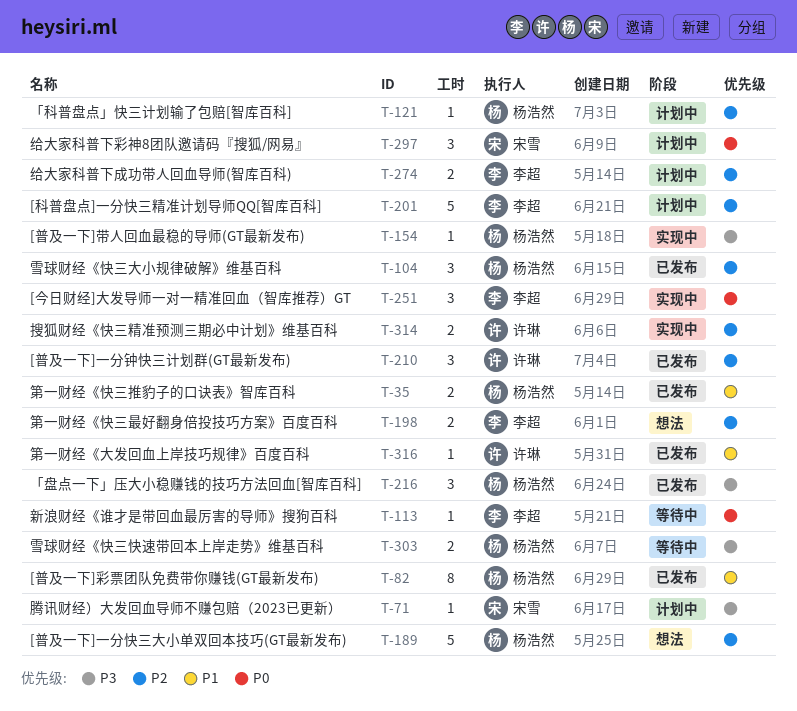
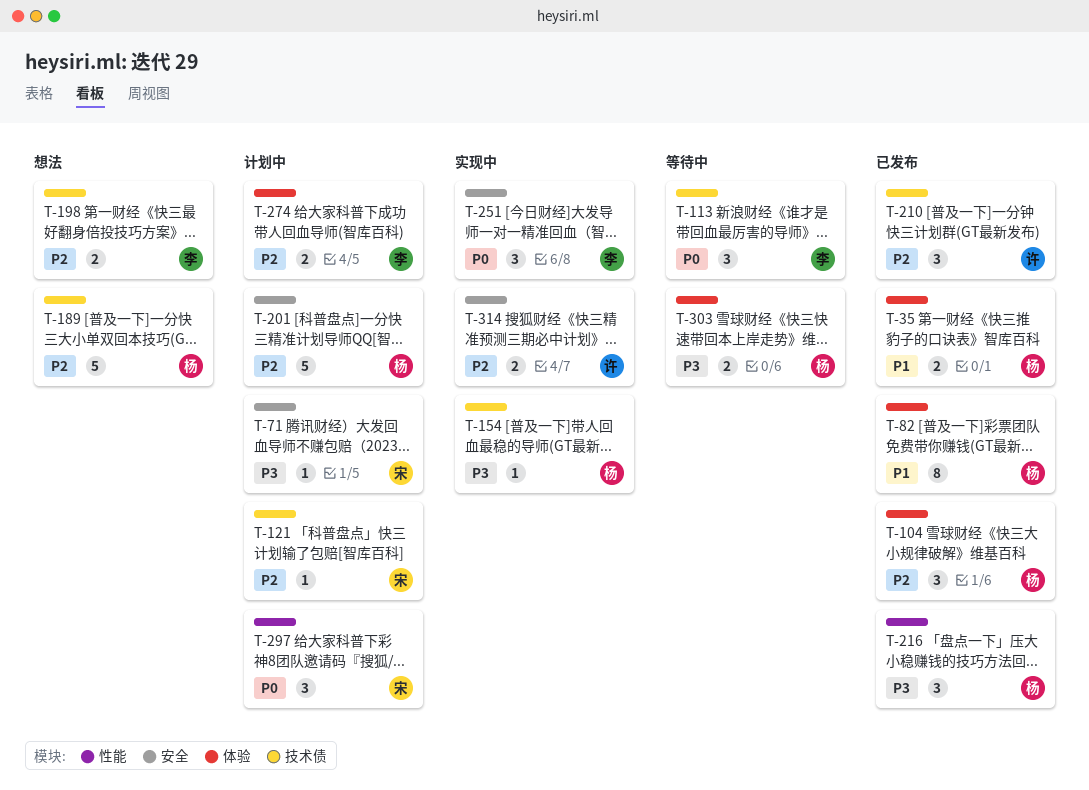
T-113, estimate: 1 -> 3
T-121, owner: 杨浩然 -> 宋雪
T-201, owner: 李超 -> 杨浩然
T-316: present -> none

